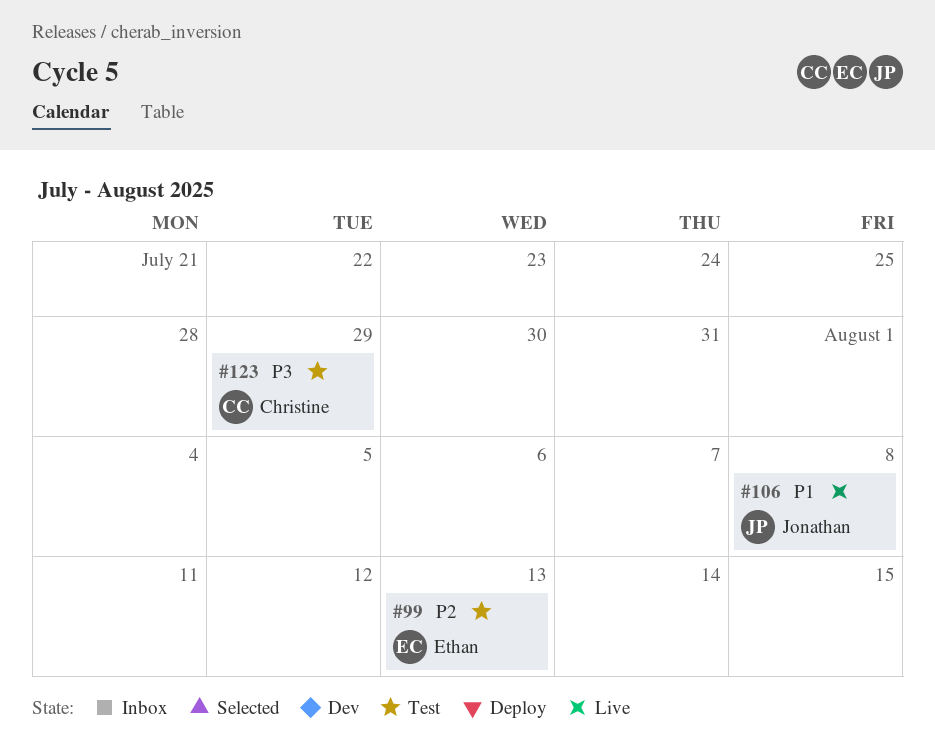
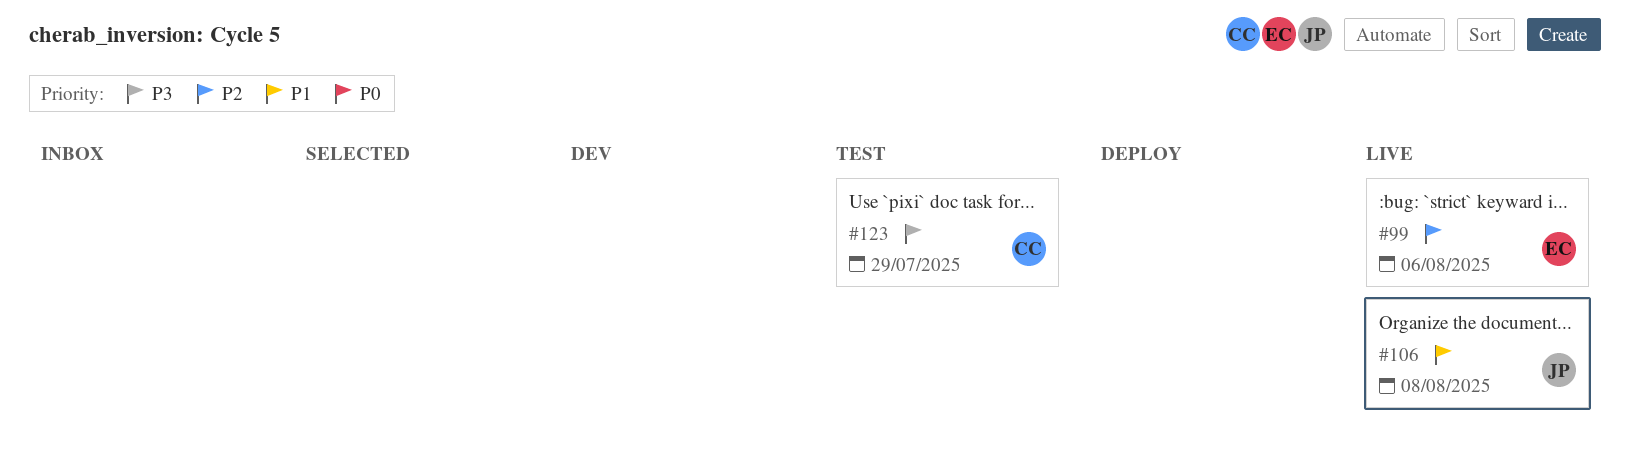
#99, status: Test -> Live
#99, due: Aug 13 -> Aug 6

